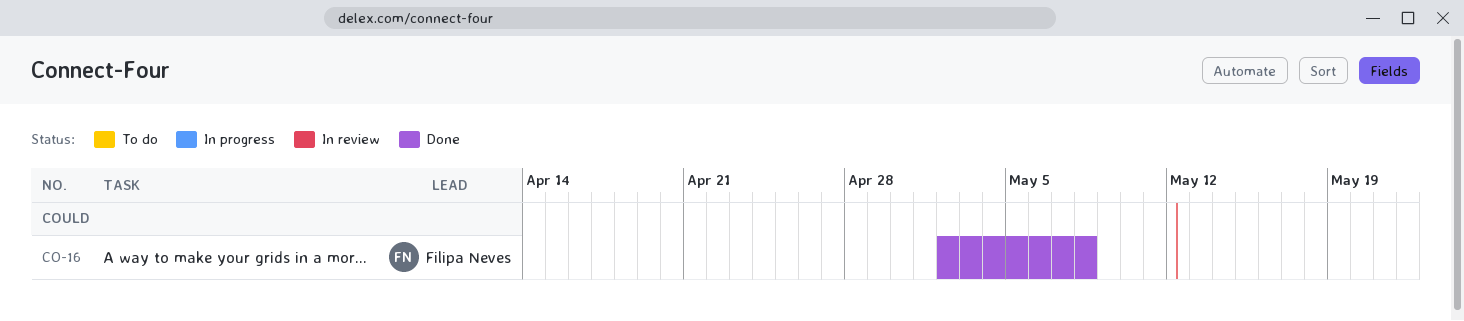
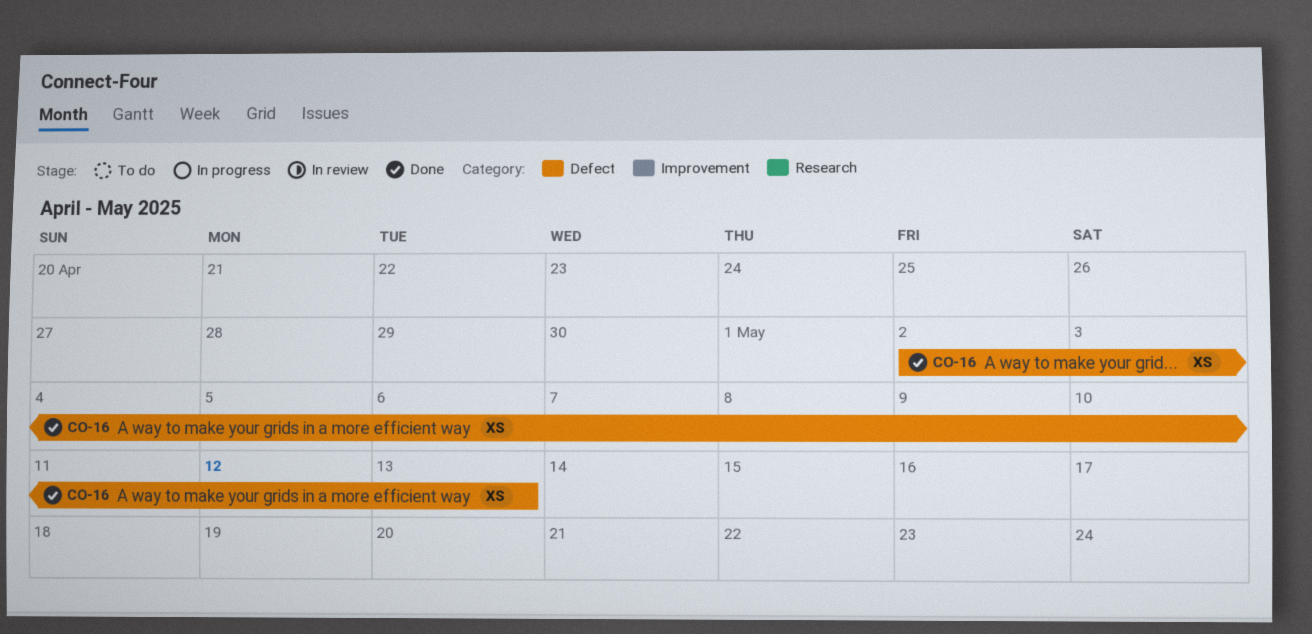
CO-16, due: May 8 -> May 13

